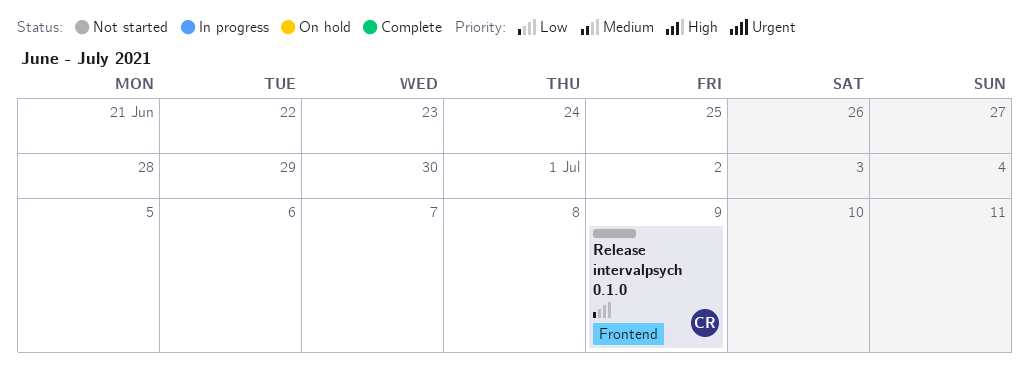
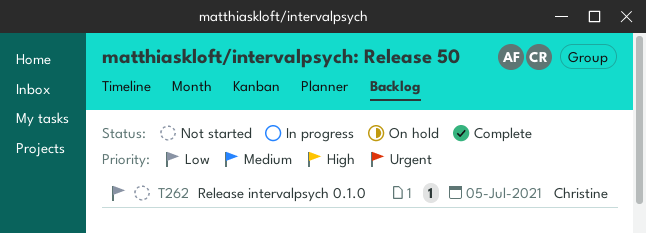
Release intervalpsych 0.1.0, due: Jul 9 -> Jul 5

